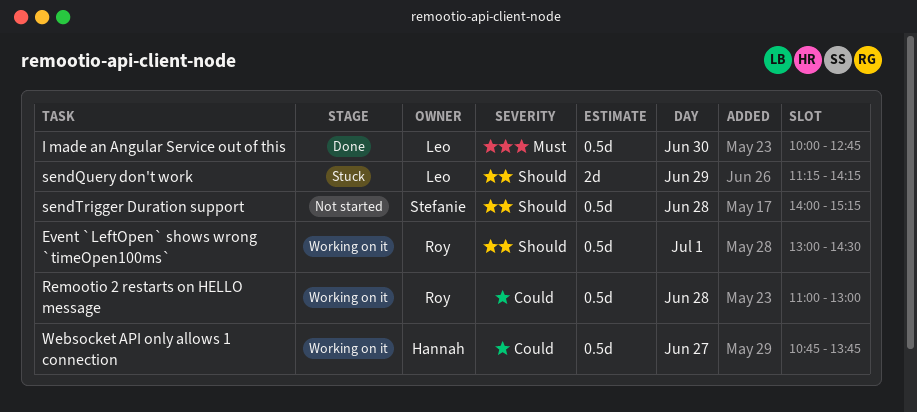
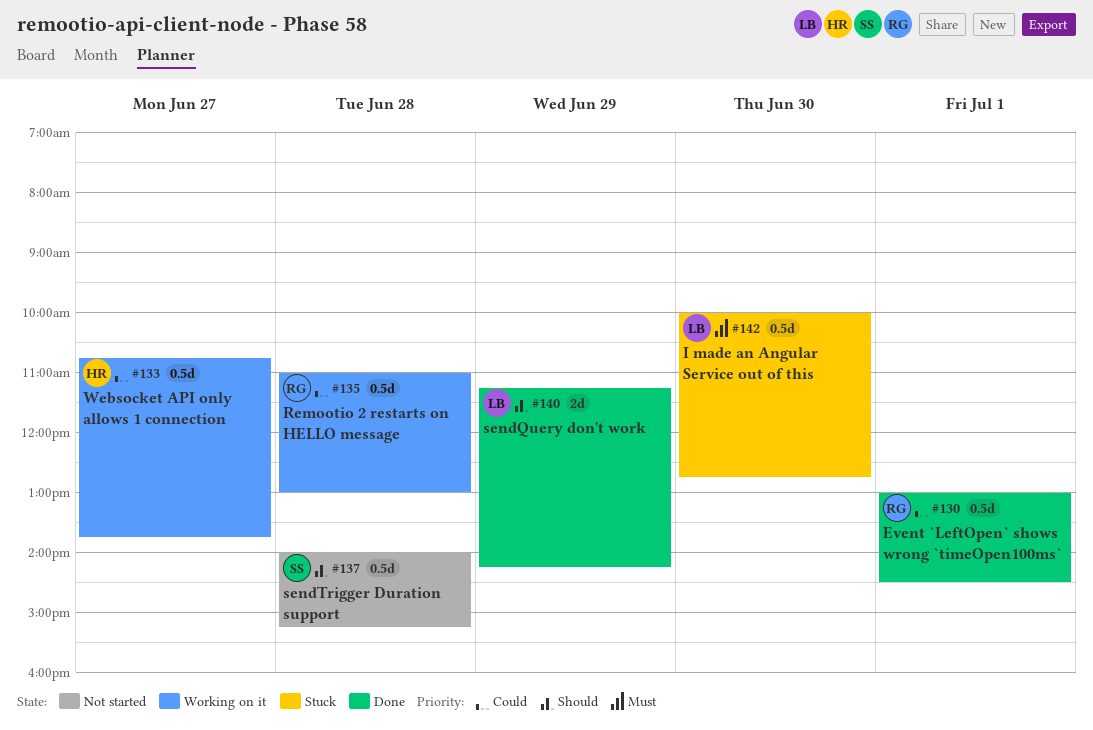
Event `LeftOpen` shows wrong `timeOpen100ms`, status: Working on it -> Done
Event `LeftOpen` shows wrong `timeOpen100ms`, priority: Should -> Could
I made an Angular Service out of this, status: Done -> Stuck
sendQuery don't work, status: Stuck -> Done

